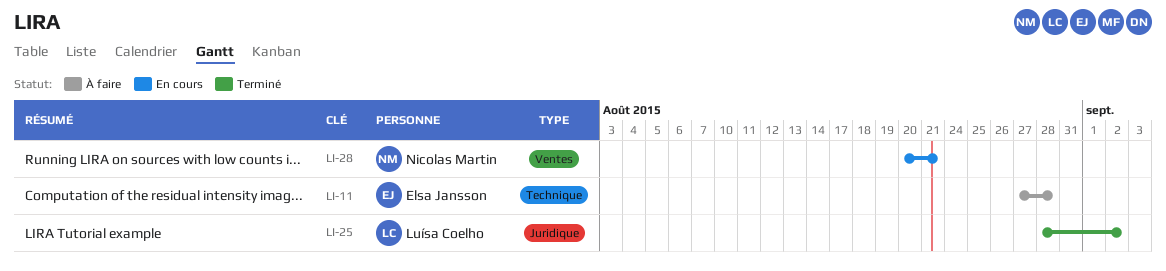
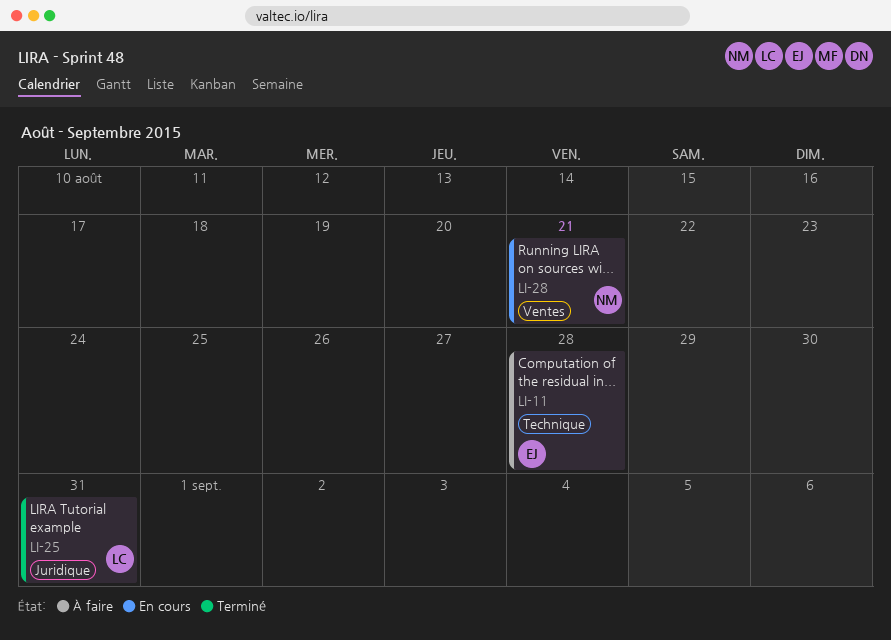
LI-25, due: Sep 2 -> Aug 31

